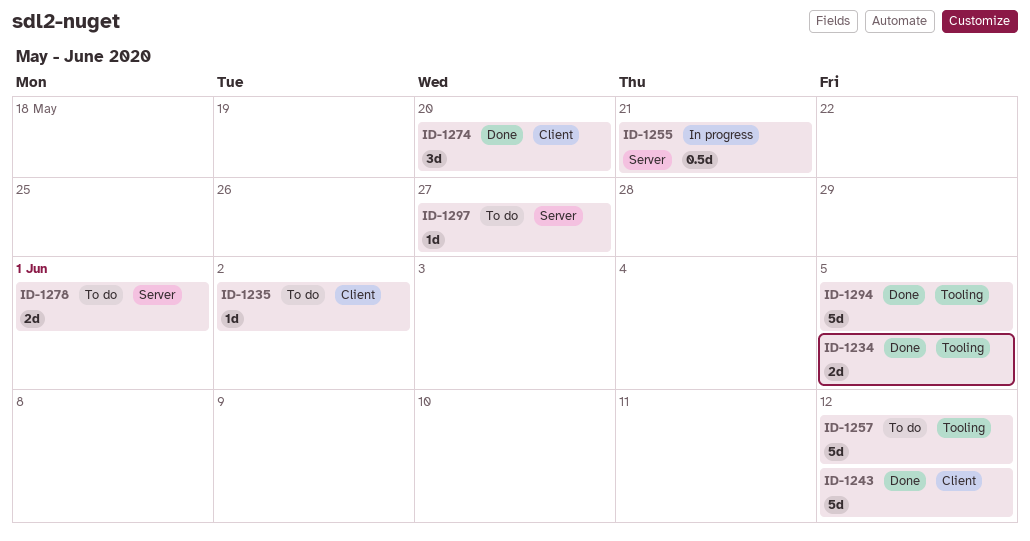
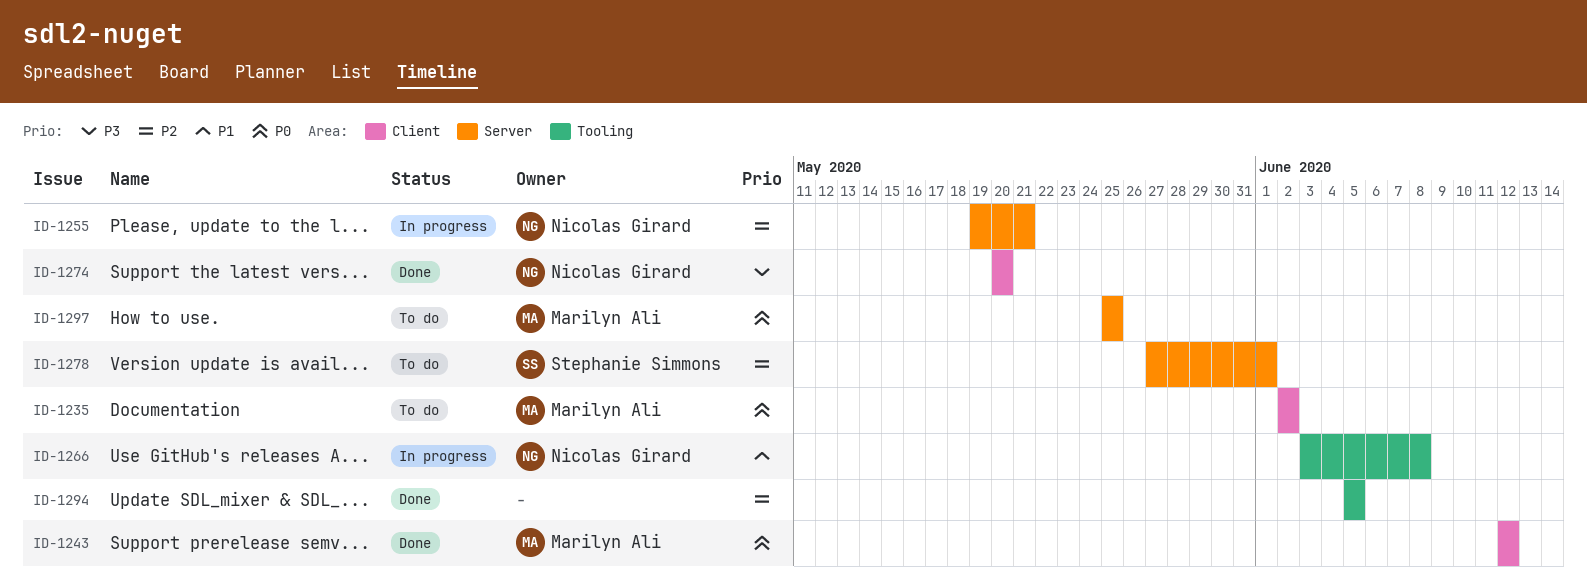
ID-1234: present -> none
ID-1257: present -> none
ID-1266: none -> present
ID-1297, due: May 27 -> May 25

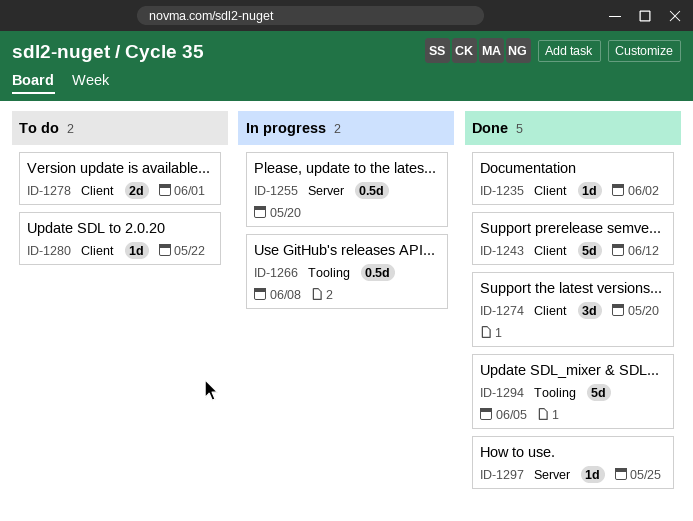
ID-1235, status: To do -> Done
ID-1255, due: May 21 -> May 20
ID-1278, label: Server -> Client
ID-1280: none -> present
ID-1297, status: To do -> Done

